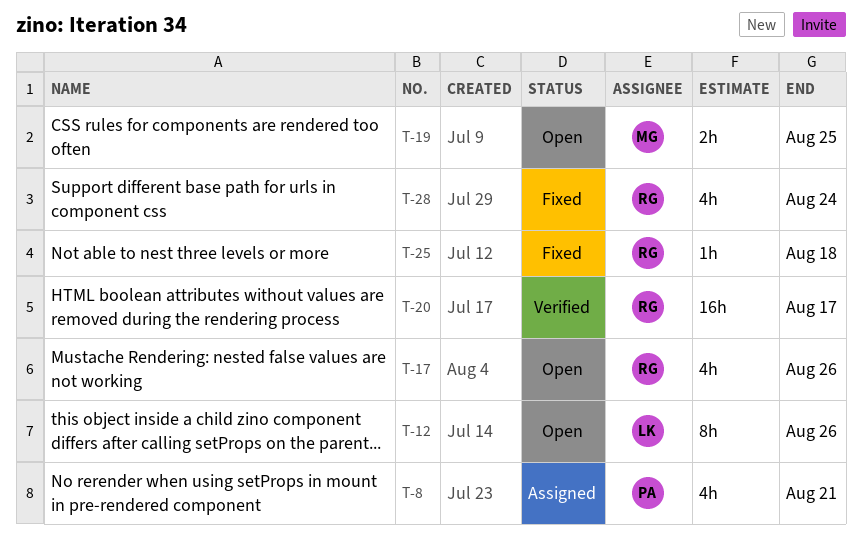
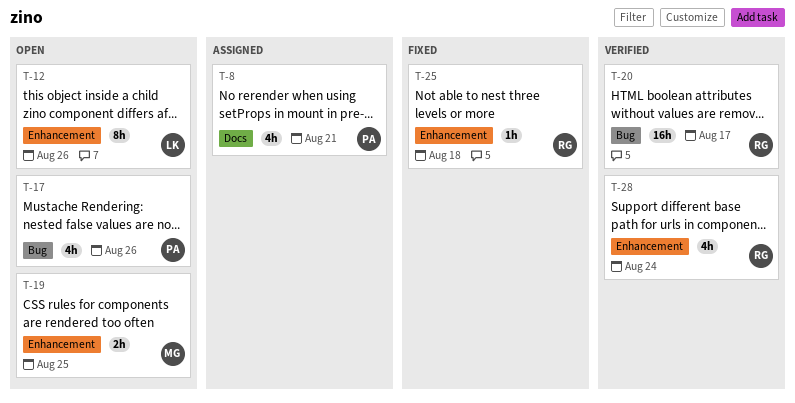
T-17, owner: RG -> PA
T-28, status: Fixed -> Verified

